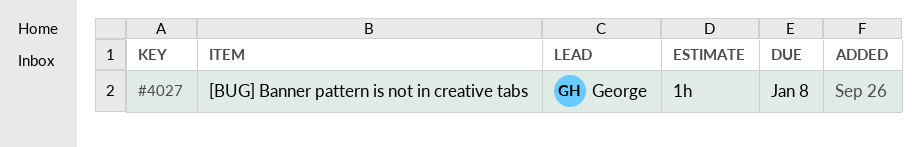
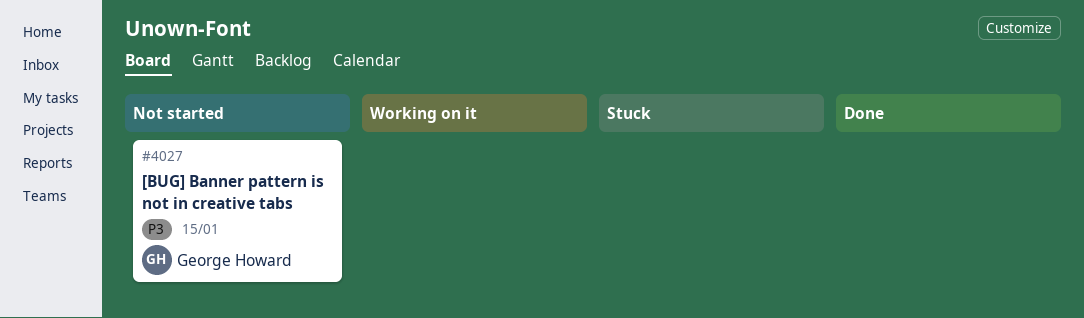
#4027, due: Jan 8 -> Jan 15

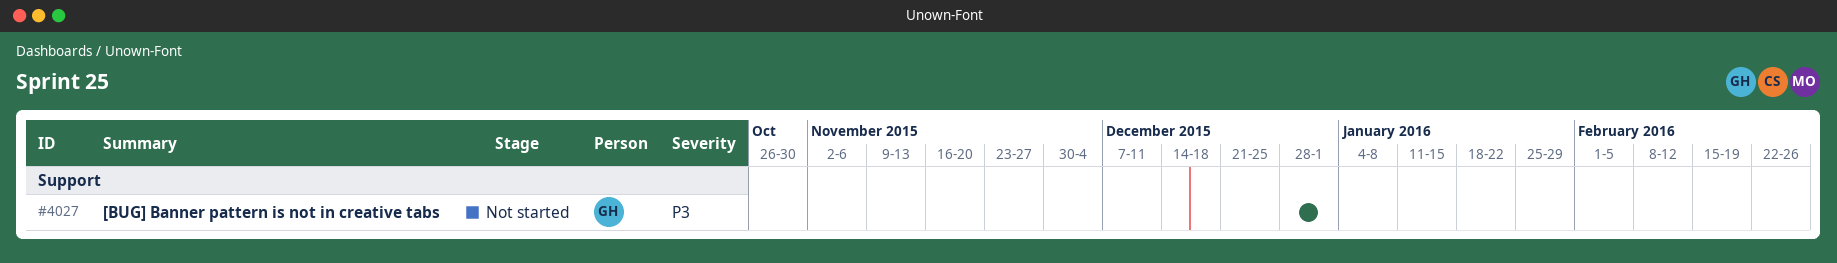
#4027, due: Jan 15 -> Jan 1

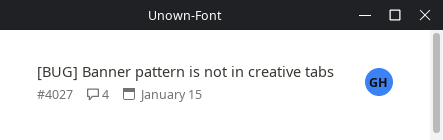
#4027, due: Jan 1 -> Jan 15

